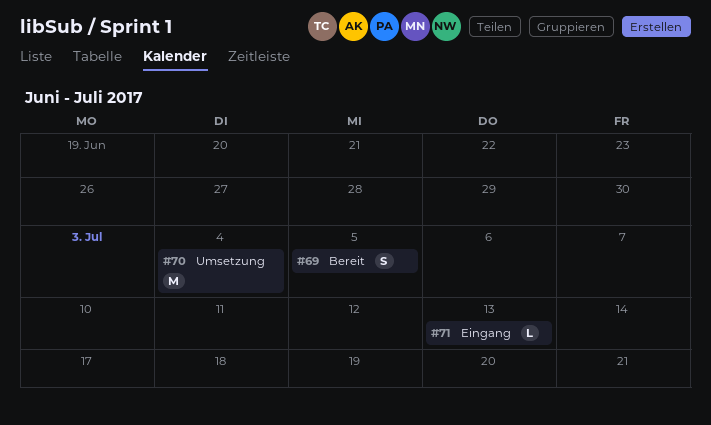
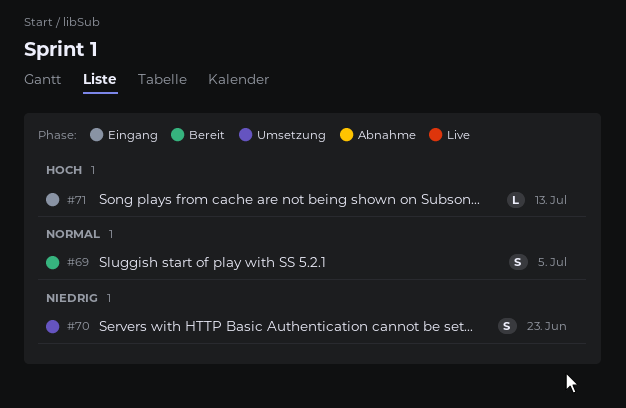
#70, estimate: M -> S
#70, due: Jul 4 -> Jun 23

